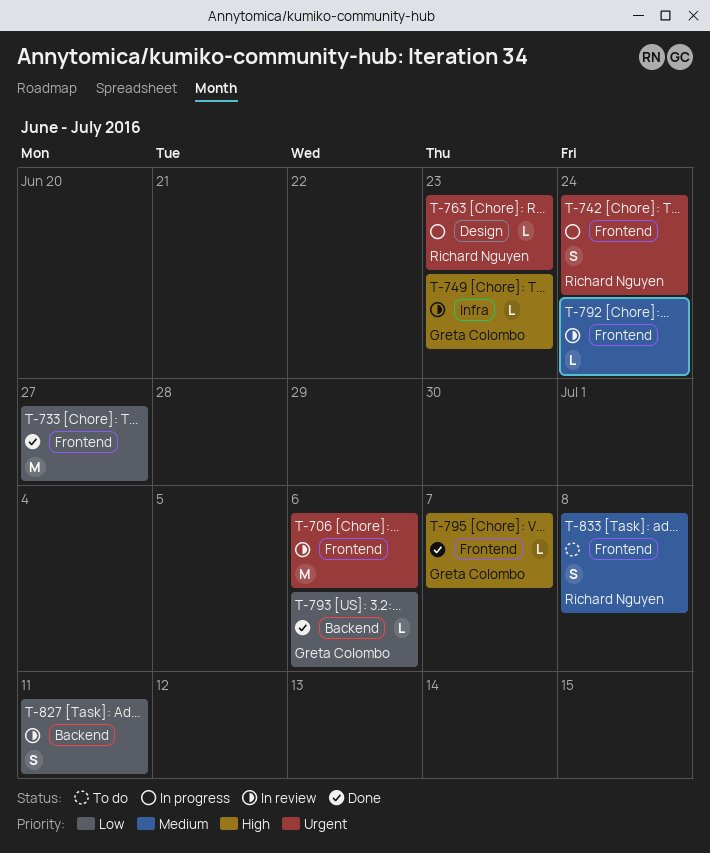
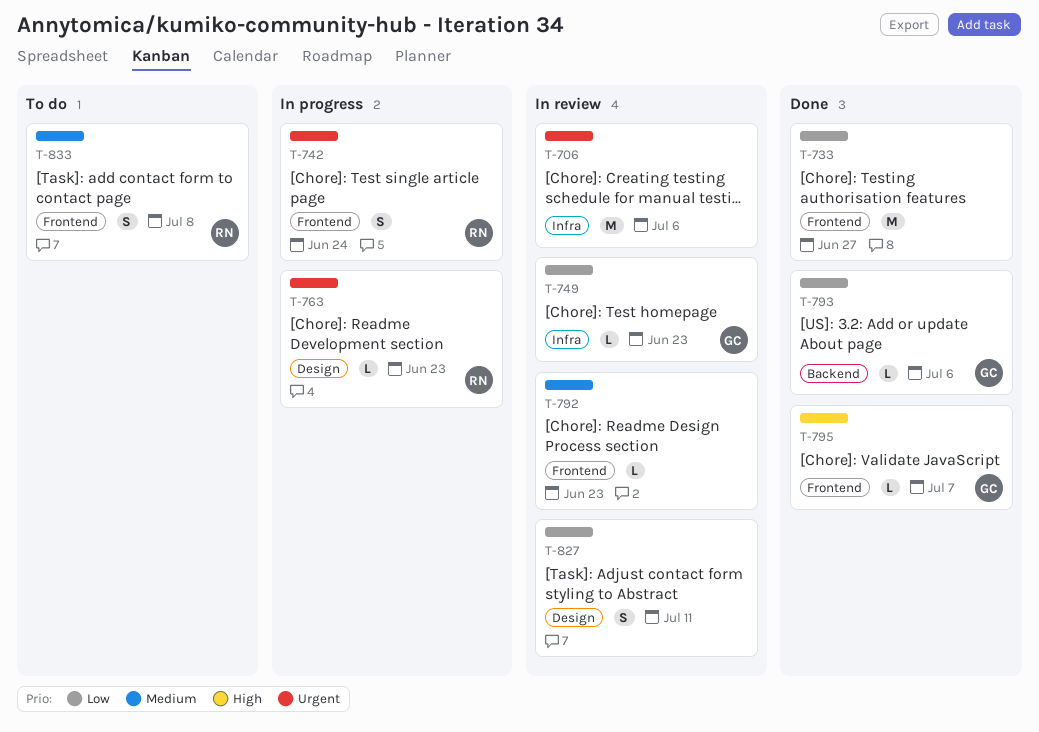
T-706, label: Frontend -> Infra
T-749, priority: High -> Low
T-792, due: Jun 24 -> Jun 23
T-827, label: Backend -> Design

